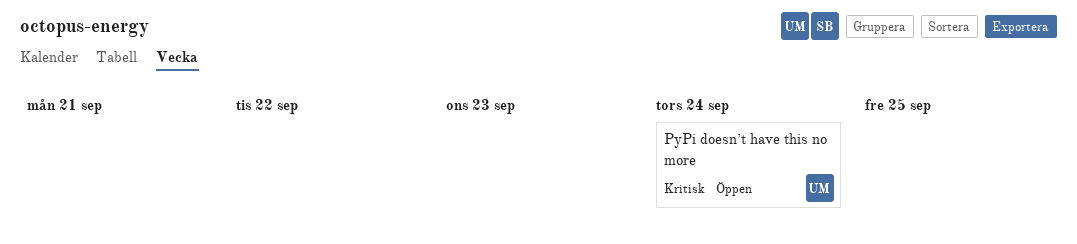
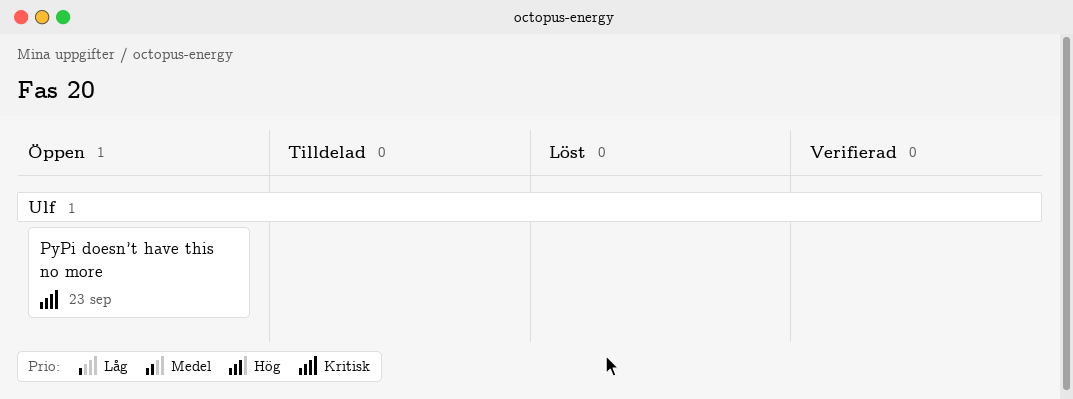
PyPi doesn’t have this no more, due: Sep 24 -> Sep 23

